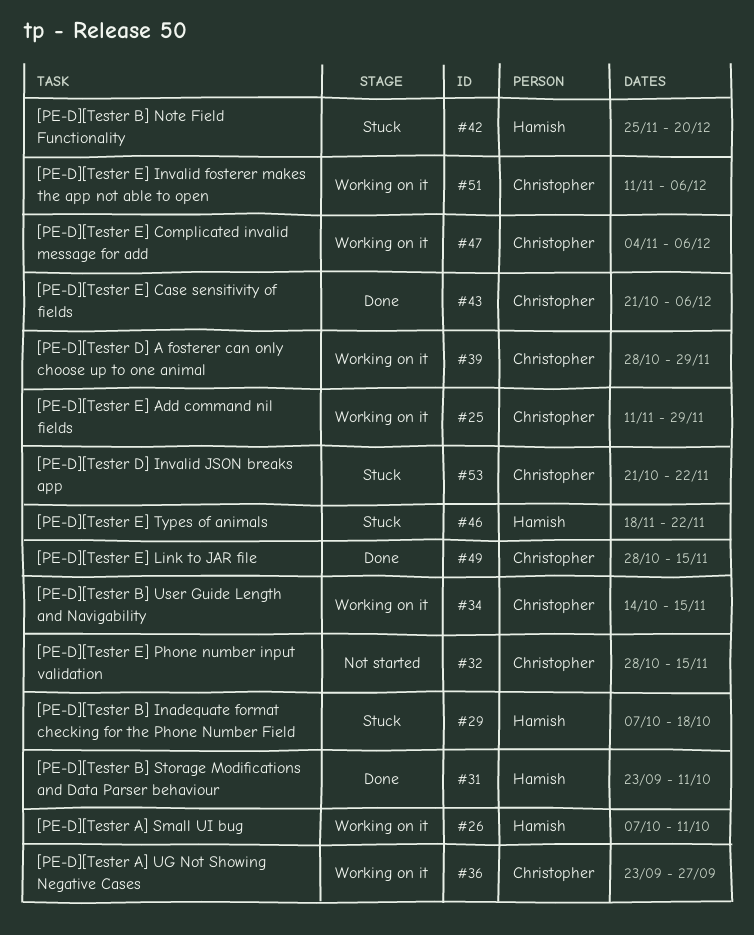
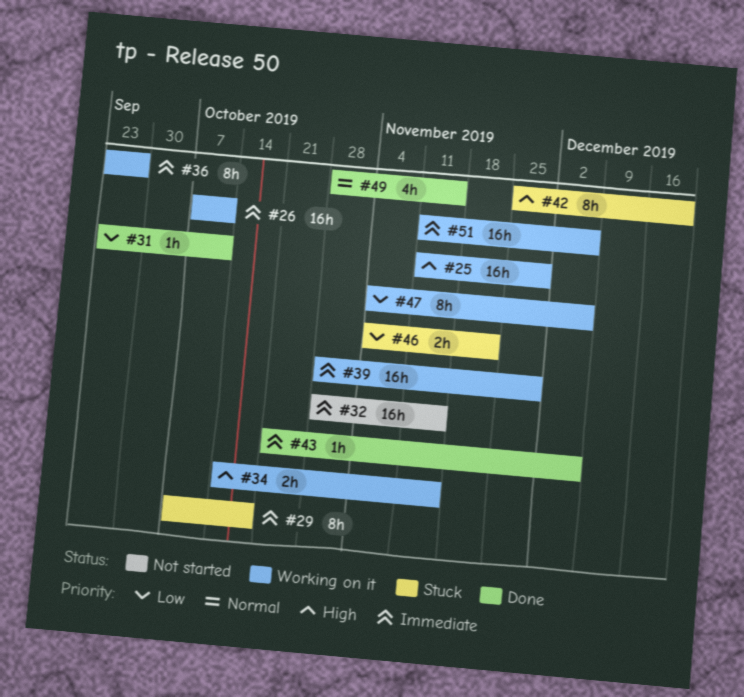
#46, start: Nov 18 -> Nov 4
#53: present -> none

